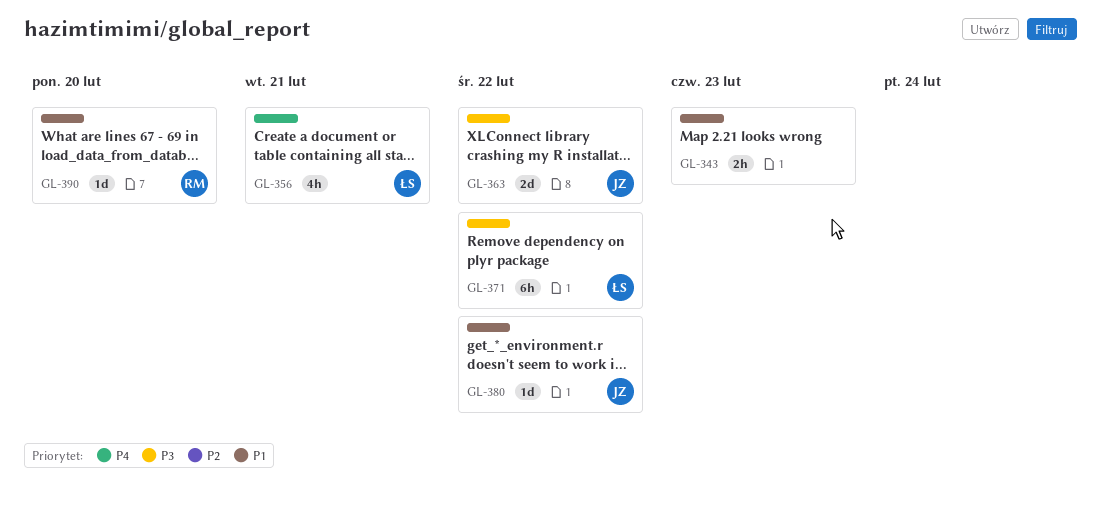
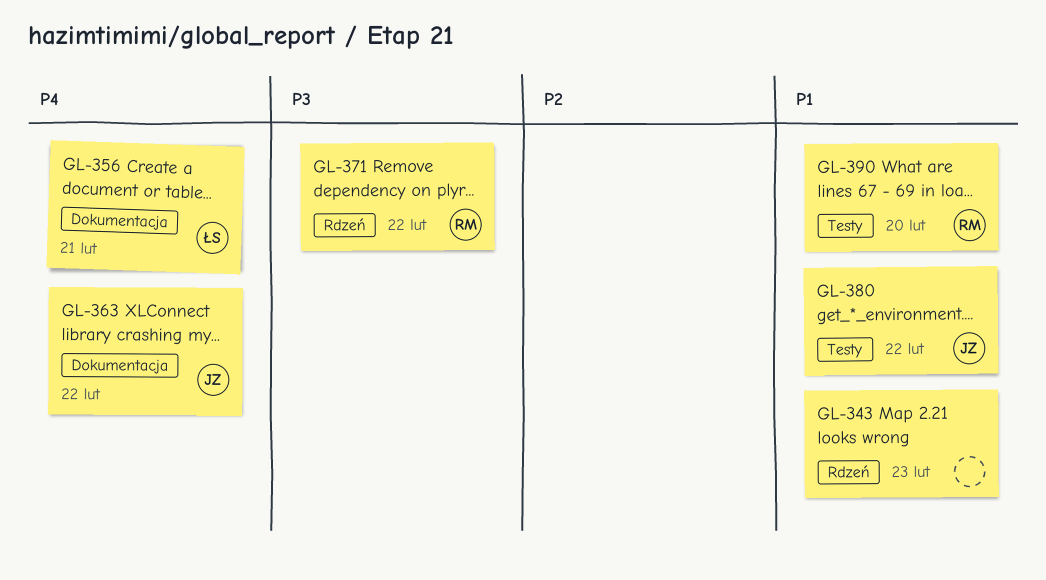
GL-363, priority: P3 -> P4
GL-371, owner: ŁS -> RM

